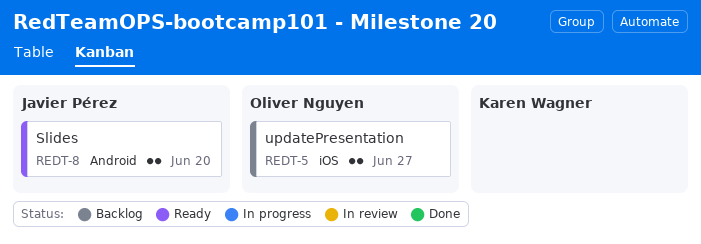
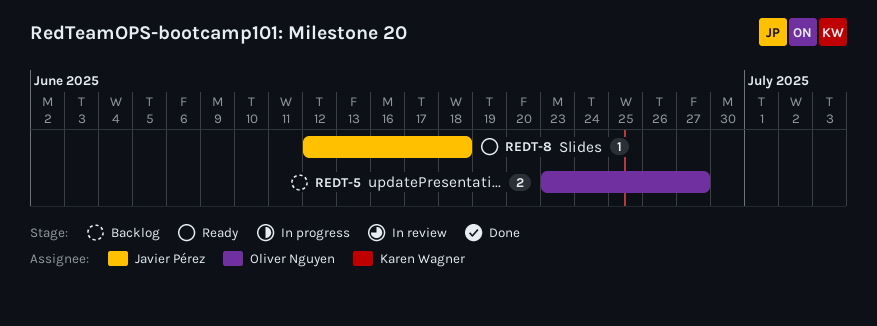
REDT-8, estimate: 2 -> 1
REDT-8, due: Jun 20 -> Jun 18

